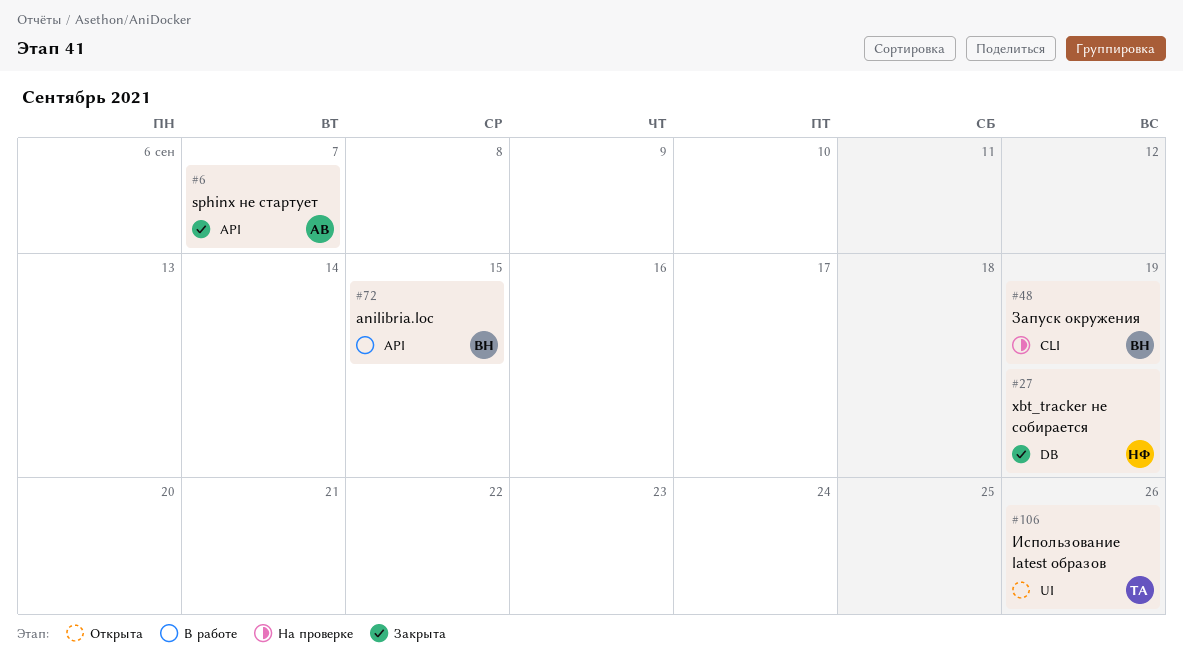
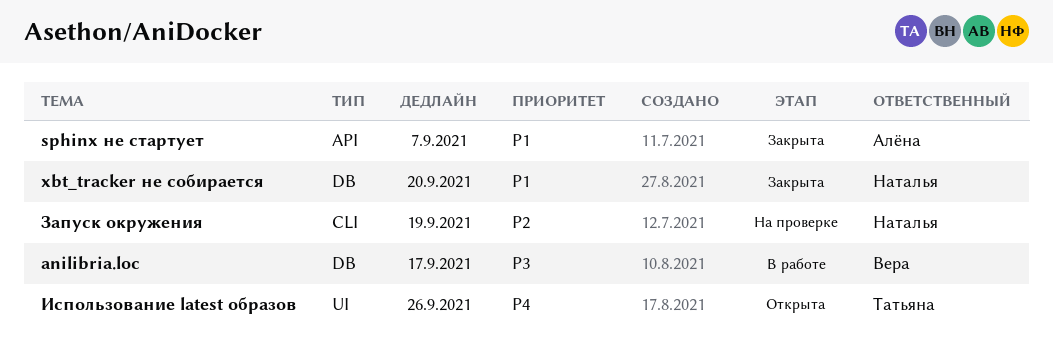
anilibria.loc, label: API -> DB
anilibria.loc, due: Sep 15 -> Sep 17
xbt_tracker не собирается, due: Sep 19 -> Sep 20
Запуск окружения, owner: Вера -> Наталья

